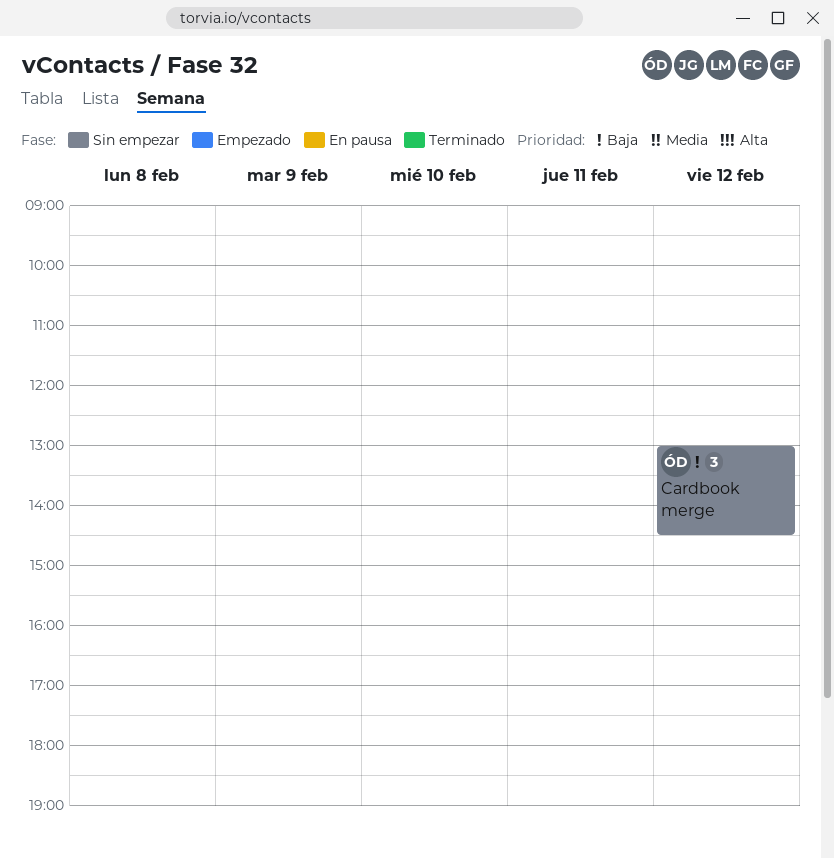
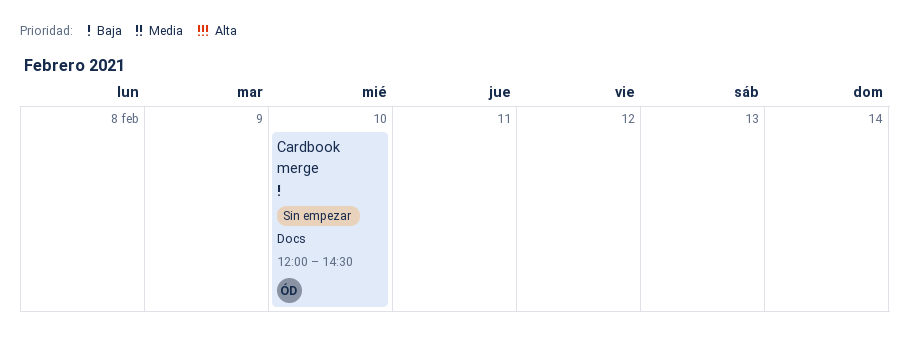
Cardbook merge, day: Feb 12 -> Feb 10
Cardbook merge, begins: 13:00 -> 12:00

